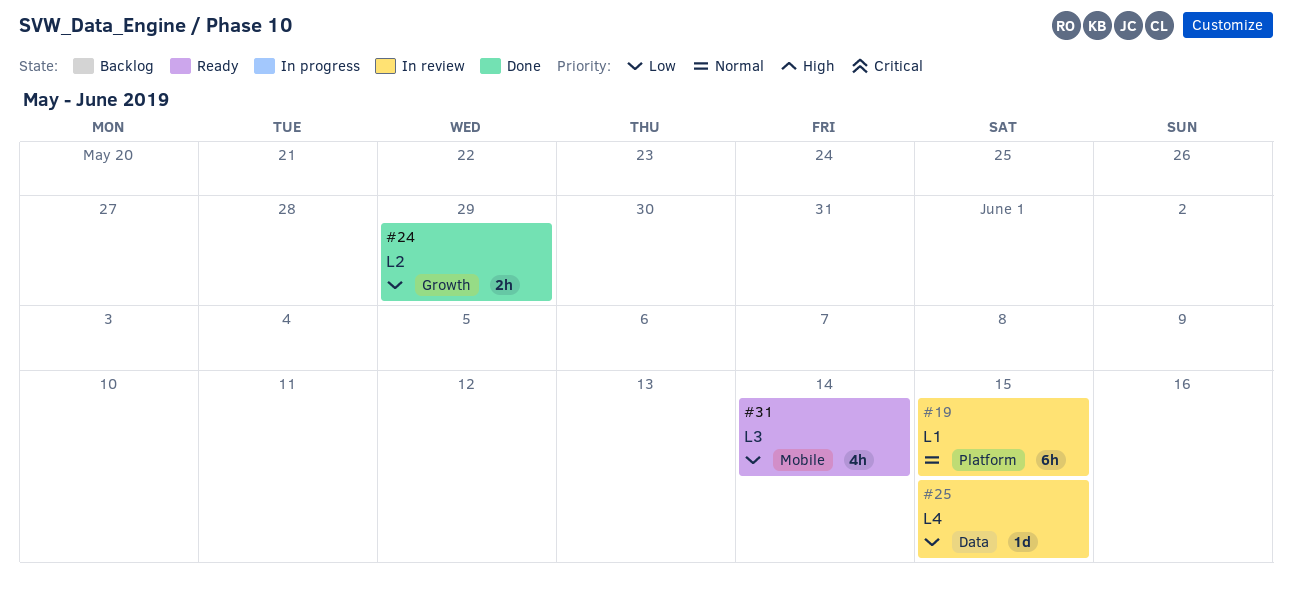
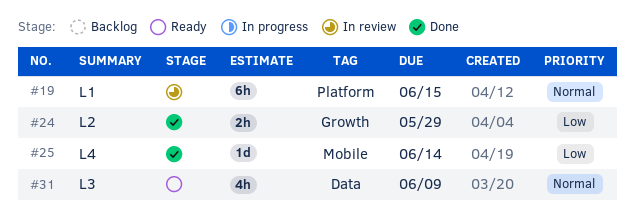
#25, status: In review -> Done
#25, label: Data -> Mobile
#25, due: Jun 15 -> Jun 14
#31, priority: Low -> Normal
#31, label: Mobile -> Data
#31, due: Jun 14 -> Jun 9

